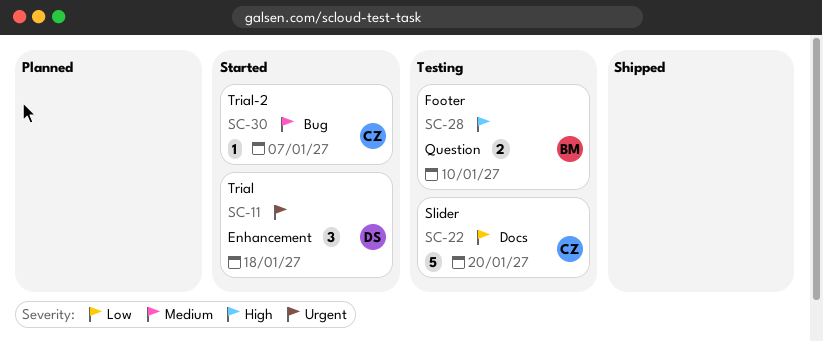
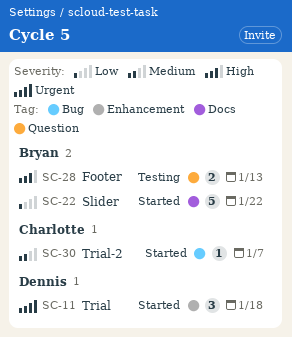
SC-22, status: Testing -> Started
SC-22, owner: Charlotte -> Bryan
SC-22, due: Jan 20 -> Jan 22
SC-28, due: Jan 10 -> Jan 13

